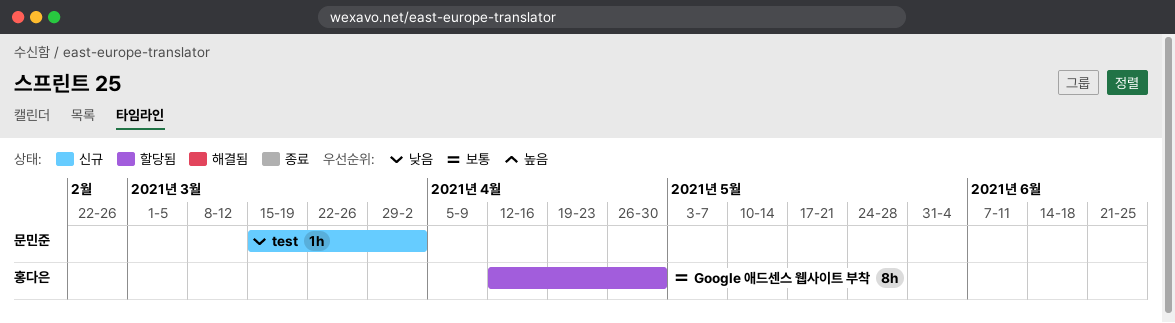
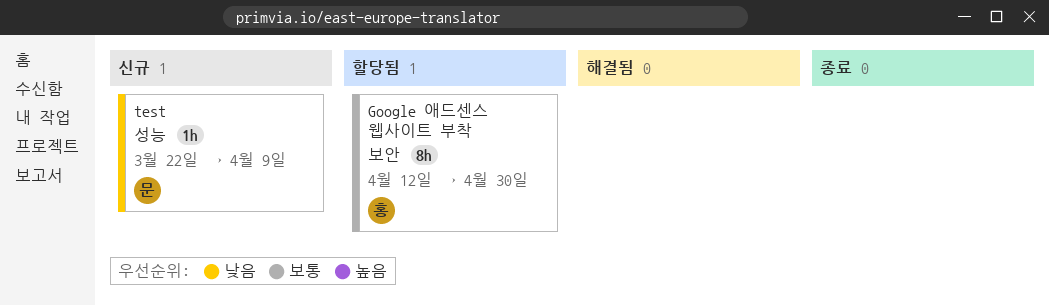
test, start: Mar 15 -> Mar 22
test, due: Apr 2 -> Apr 9

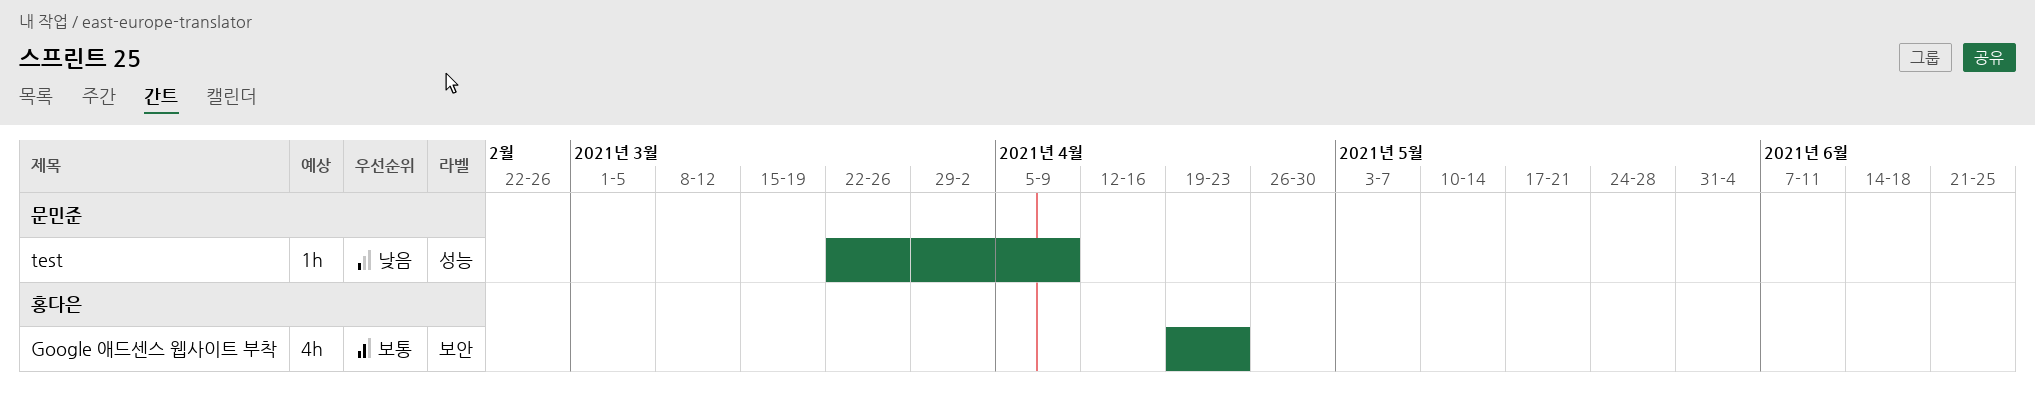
Google 애드센스 웹사이트 부착, estimate: 8h -> 4h
Google 애드센스 웹사이트 부착, start: Apr 12 -> Apr 19
Google 애드센스 웹사이트 부착, due: Apr 30 -> Apr 23

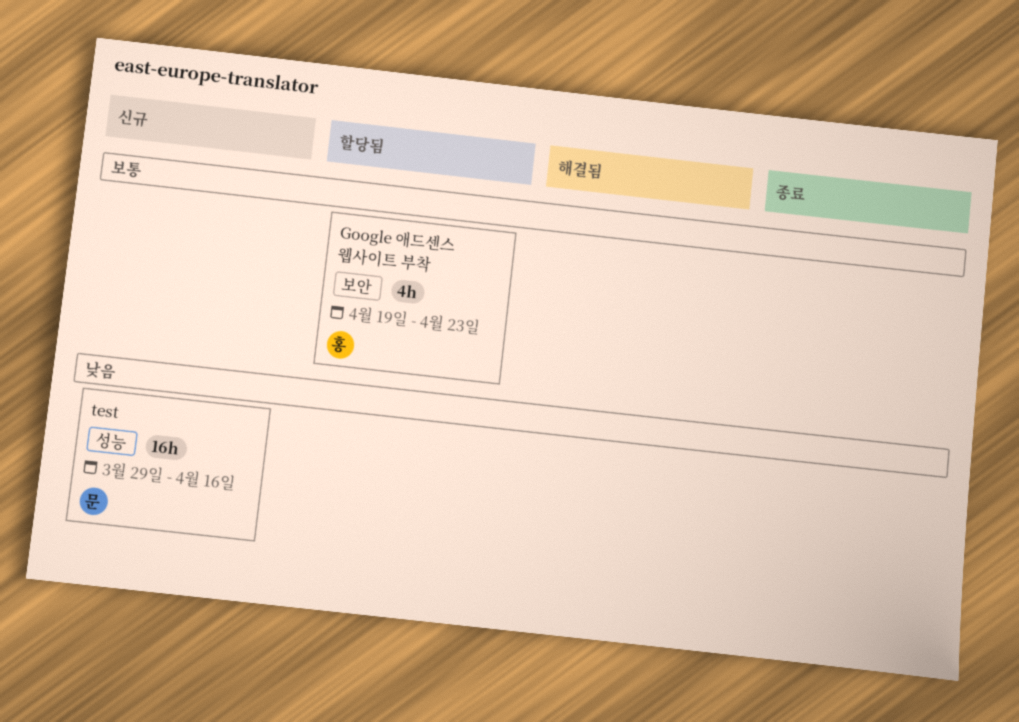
test, estimate: 1h -> 16h
test, start: Mar 22 -> Mar 29
test, due: Apr 9 -> Apr 16

